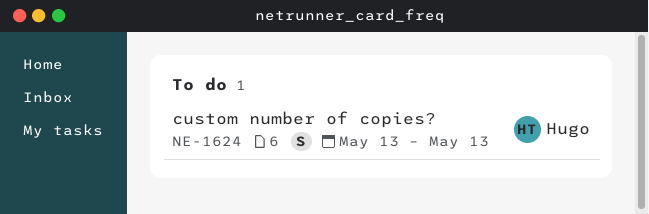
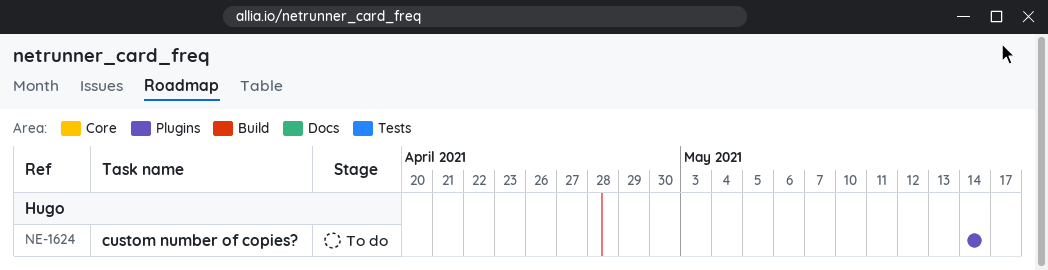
NE-1624, start: May 13 -> May 14
NE-1624, due: May 13 -> May 14

